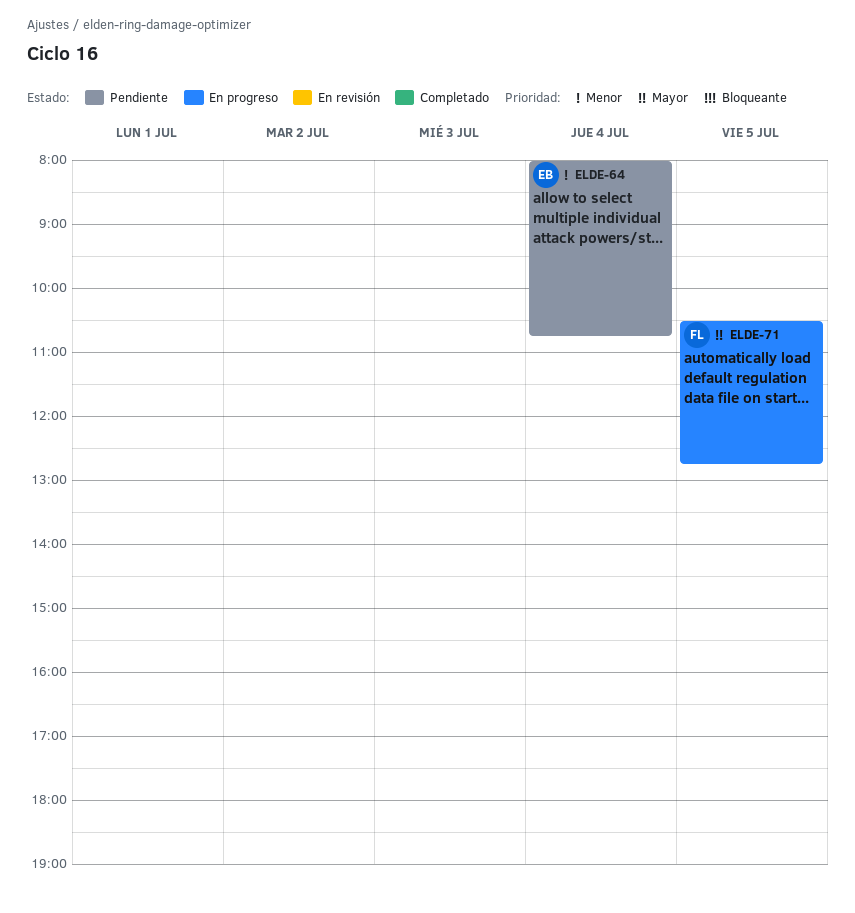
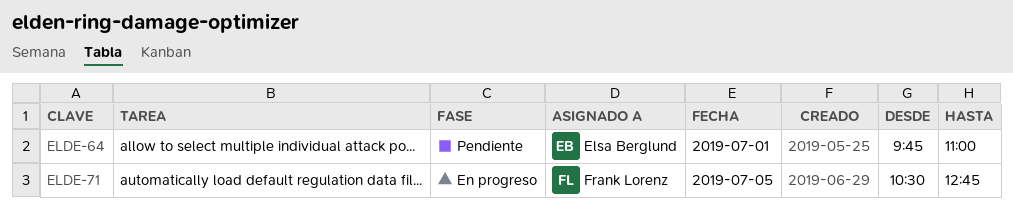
ELDE-64, day: Jul 4 -> Jul 1
ELDE-64, begins: 08:00 -> 09:45
ELDE-64, ends: 10:45 -> 11:00

